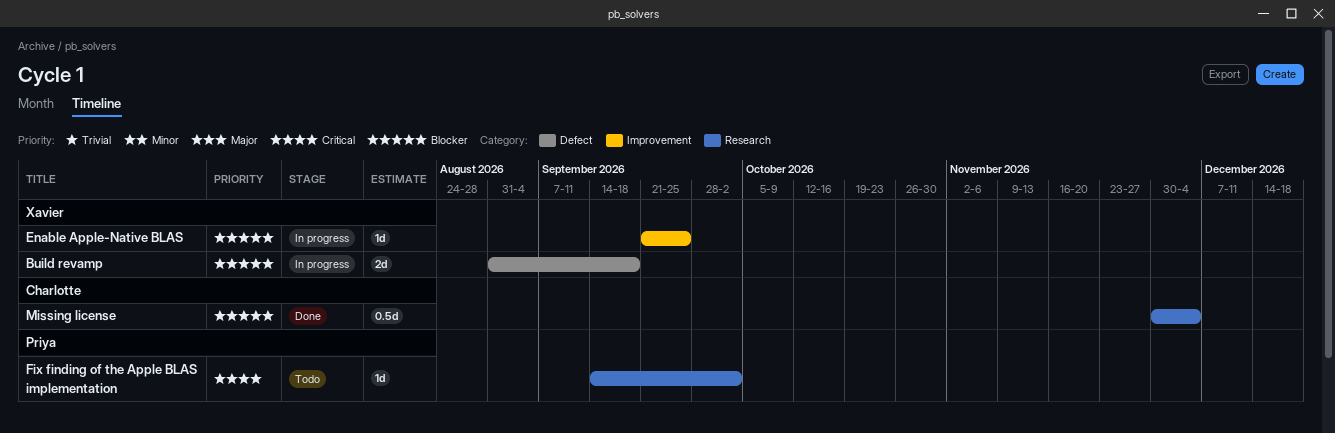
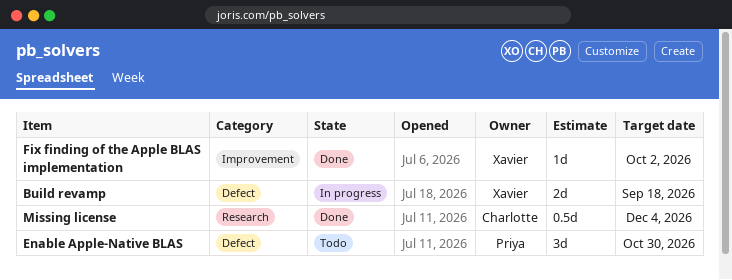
Enable Apple-Native BLAS, status: In progress -> Todo
Enable Apple-Native BLAS, owner: Xavier -> Priya
Enable Apple-Native BLAS, label: Improvement -> Defect
Enable Apple-Native BLAS, estimate: 1d -> 3d
Enable Apple-Native BLAS, due: Sep 25 -> Oct 30
Fix finding of the Apple BLAS implementation, status: Todo -> Done
Fix finding of the Apple BLAS implementation, owner: Priya -> Xavier
Fix finding of the Apple BLAS implementation, label: Research -> Improvement

